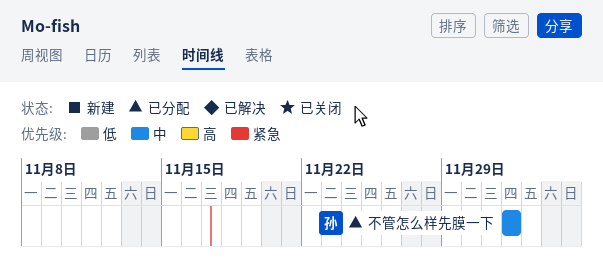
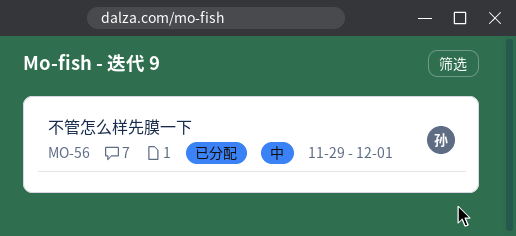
不管怎么样先膜一下, start: Dec 2 -> Nov 29
不管怎么样先膜一下, due: Dec 2 -> Dec 1

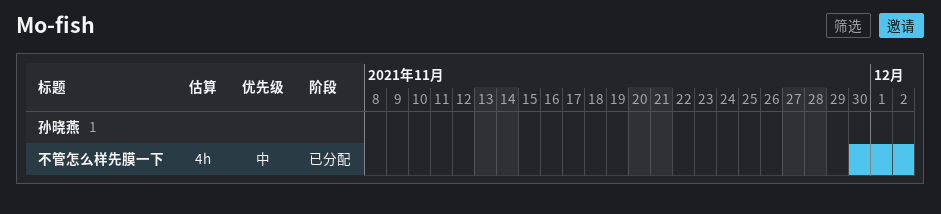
不管怎么样先膜一下, start: Nov 29 -> Nov 30
不管怎么样先膜一下, due: Dec 1 -> Dec 2

